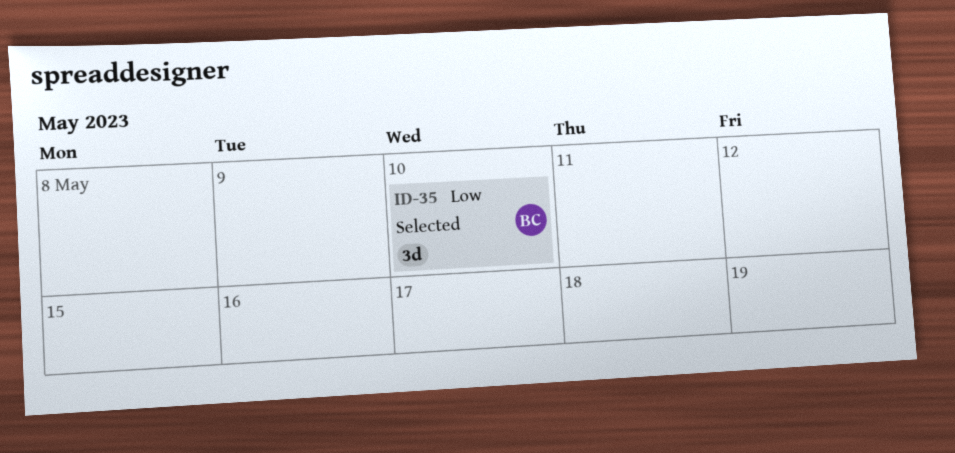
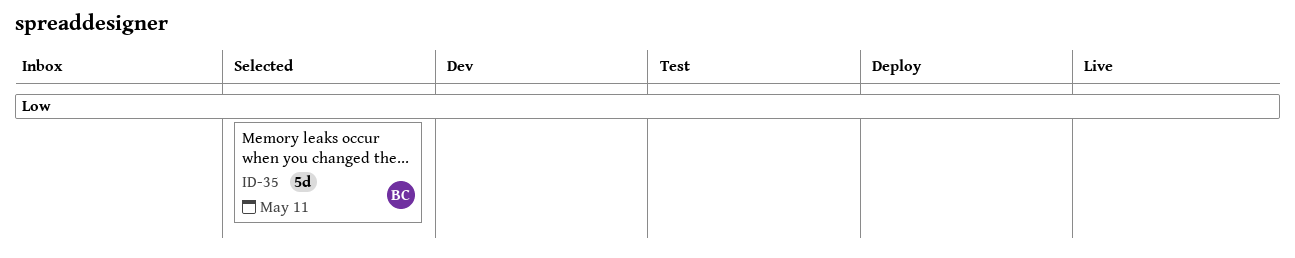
ID-35, estimate: 3d -> 5d
ID-35, due: May 10 -> May 11

